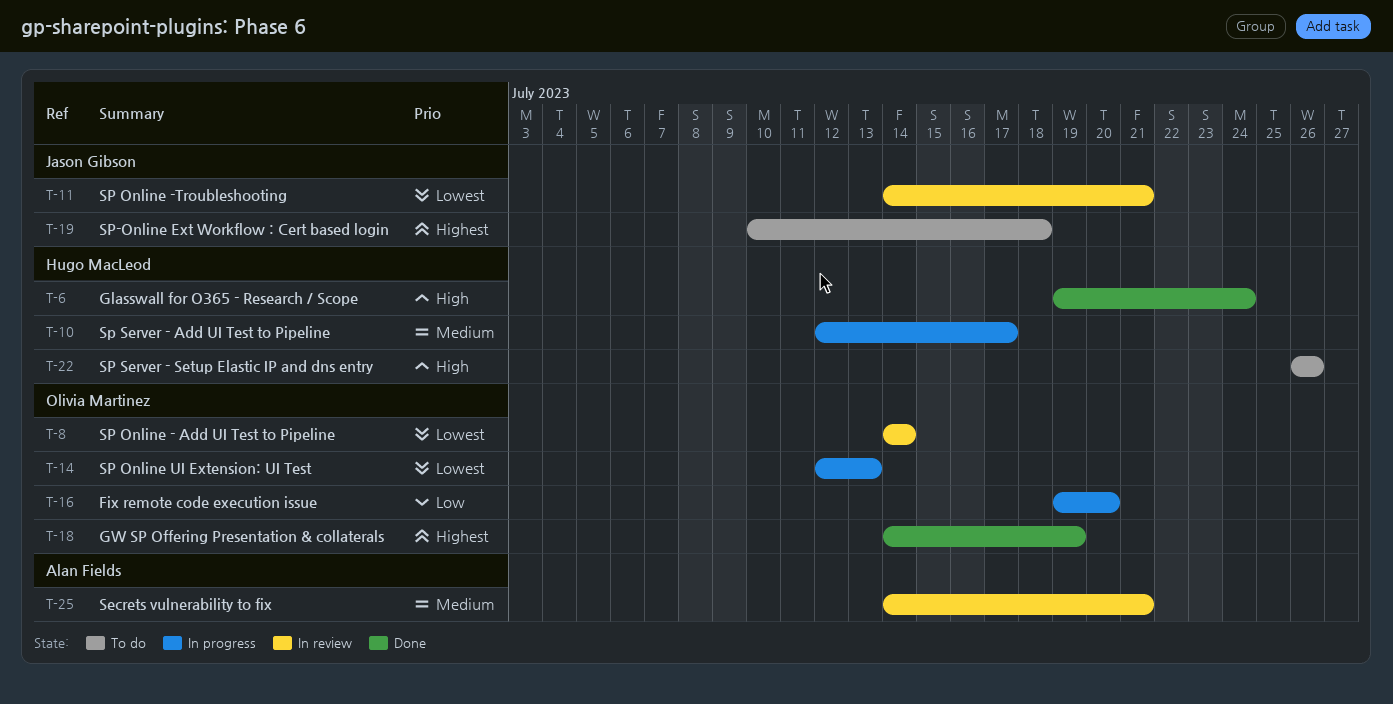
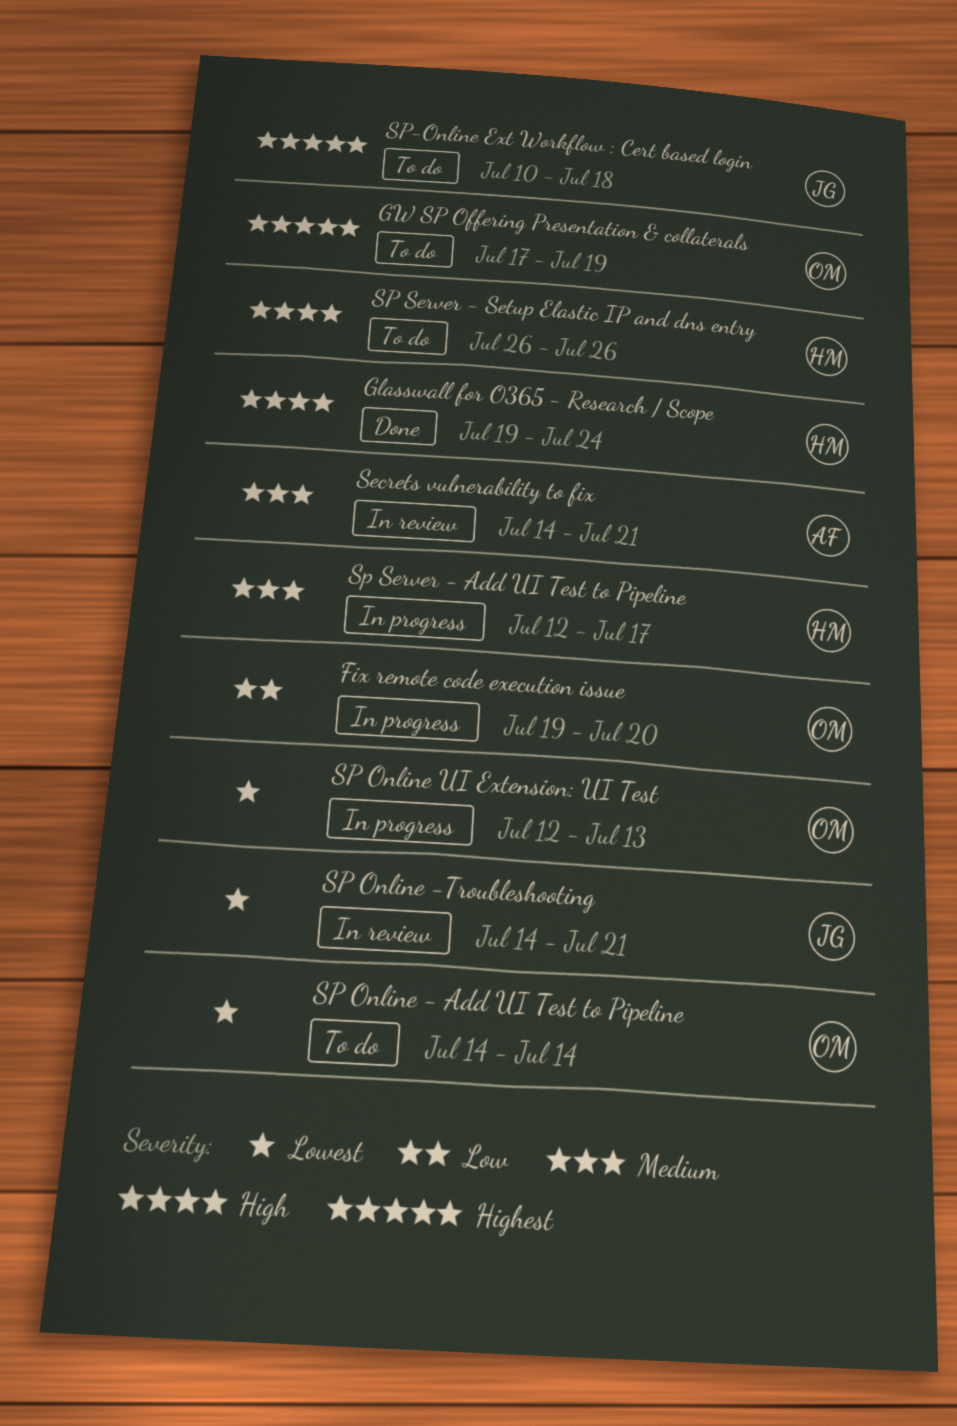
GW SP Offering Presentation & collaterals, status: Done -> To do
GW SP Offering Presentation & collaterals, start: Jul 14 -> Jul 17
SP Online - Add UI Test to Pipeline, status: In review -> To do

